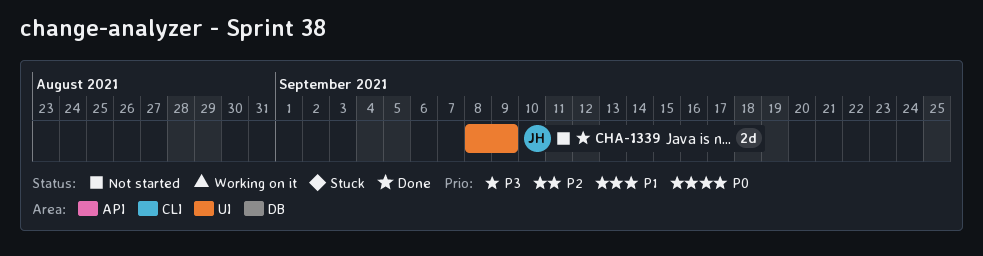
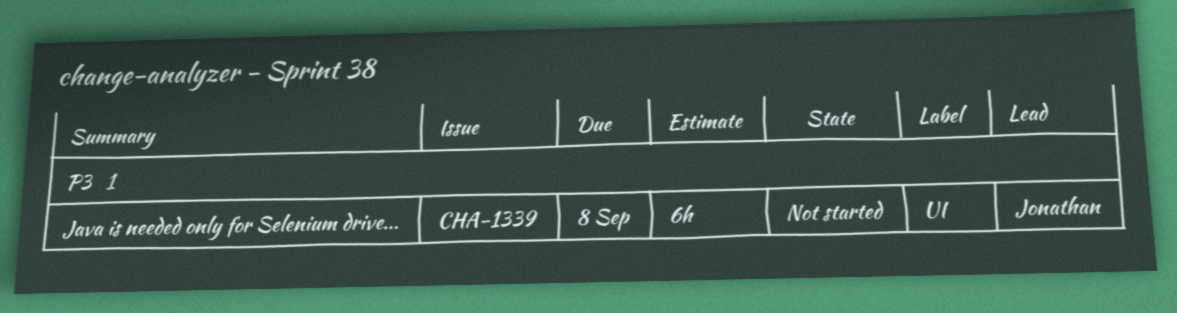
CHA-1339, estimate: 2d -> 6h
CHA-1339, due: Sep 9 -> Sep 8

